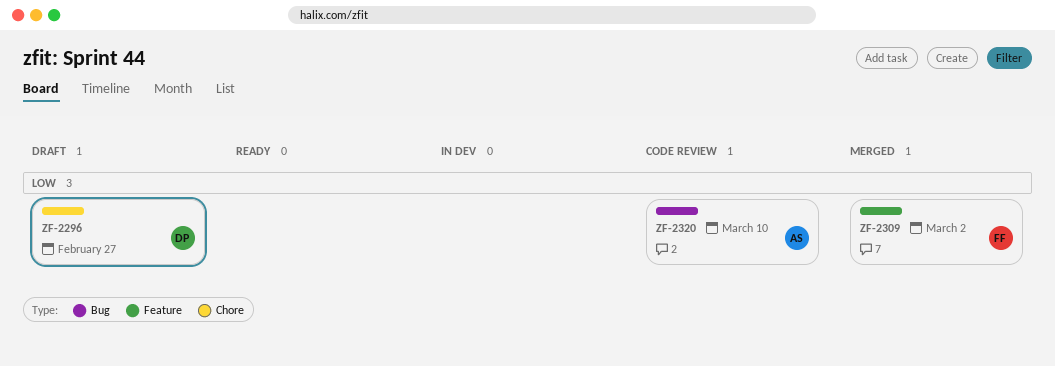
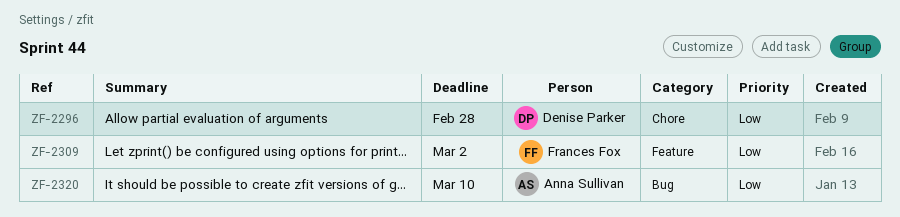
ZF-2296, due: Feb 27 -> Feb 28

